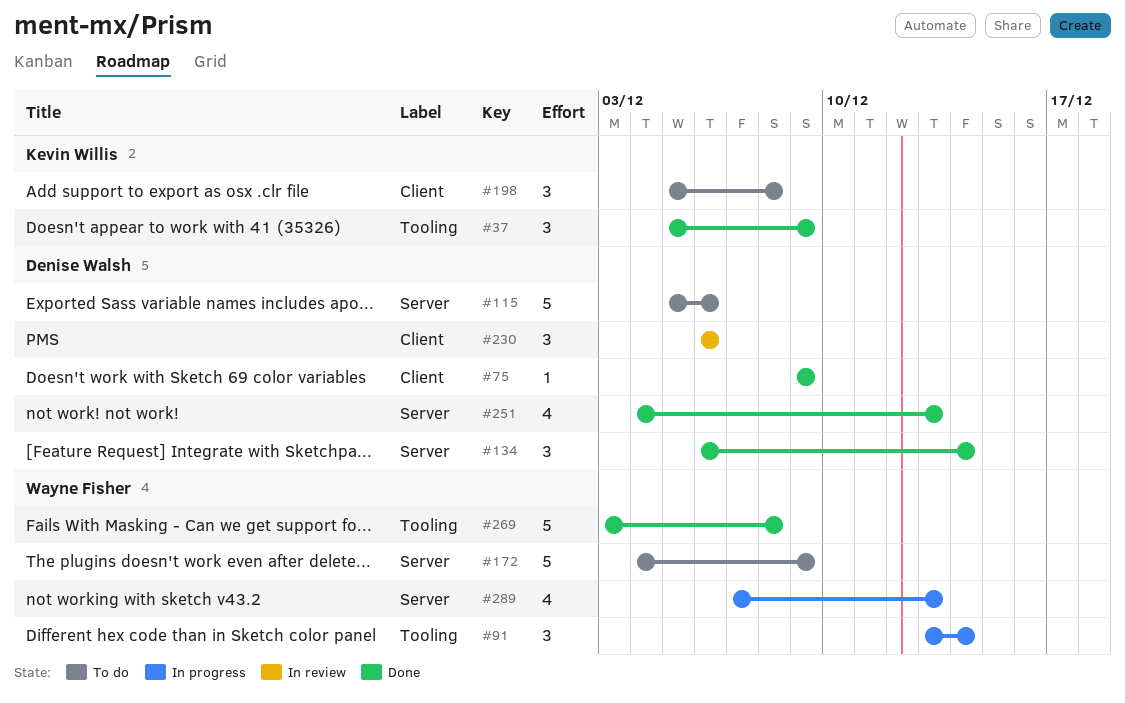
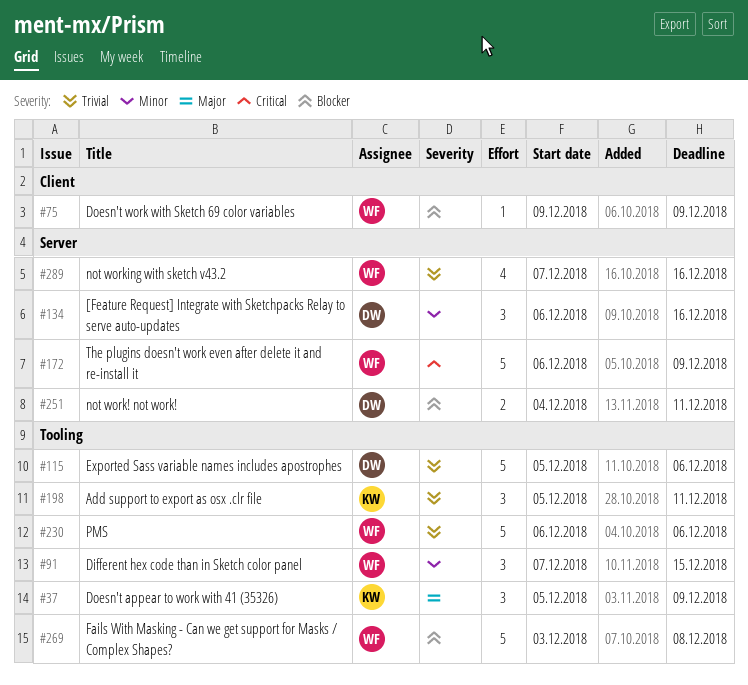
#75, owner: Denise Walsh -> Wayne Fisher
#91, start: Dec 13 -> Dec 7
#91, due: Dec 14 -> Dec 15
#115, label: Server -> Tooling
#134, due: Dec 14 -> Dec 16
#172, start: Dec 4 -> Dec 6
#198, label: Client -> Tooling
#198, due: Dec 8 -> Dec 11
#230, owner: Denise Walsh -> Wayne Fisher
#230, label: Client -> Tooling
#230, estimate: 3 -> 5
#251, estimate: 4 -> 2
#251, due: Dec 13 -> Dec 11
#289, due: Dec 13 -> Dec 16

